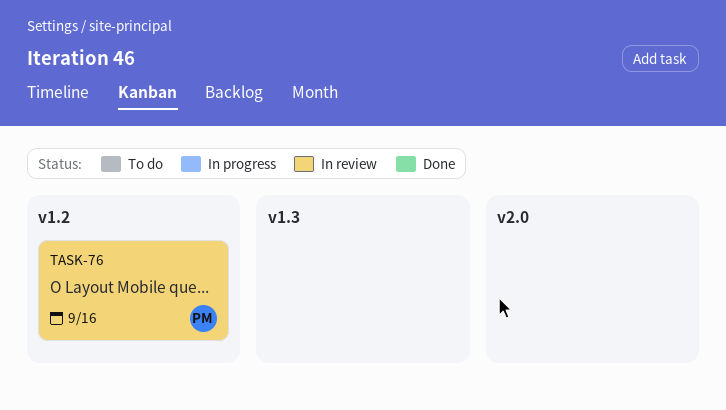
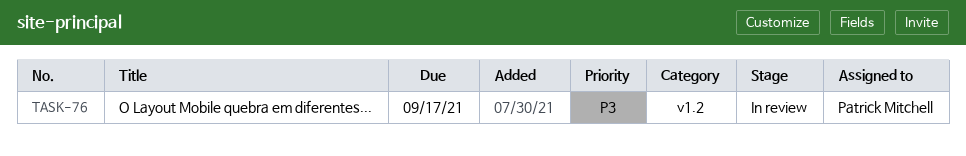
TASK-76, due: Sep 16 -> Sep 17

